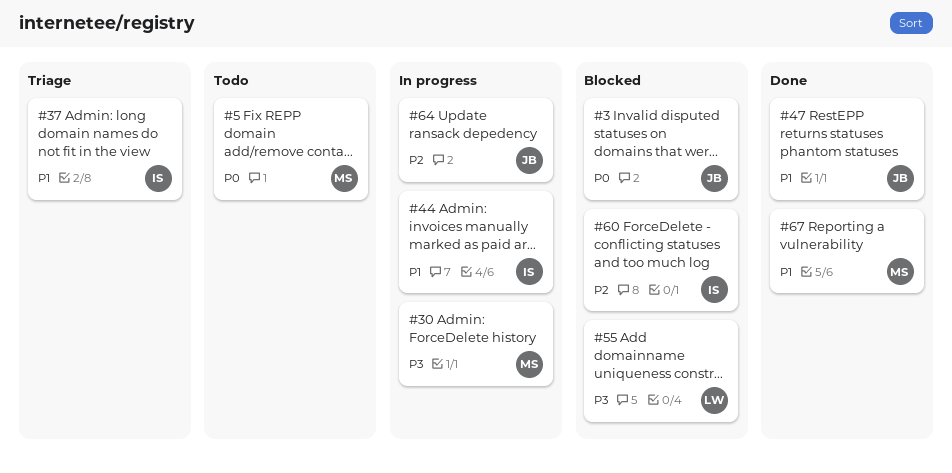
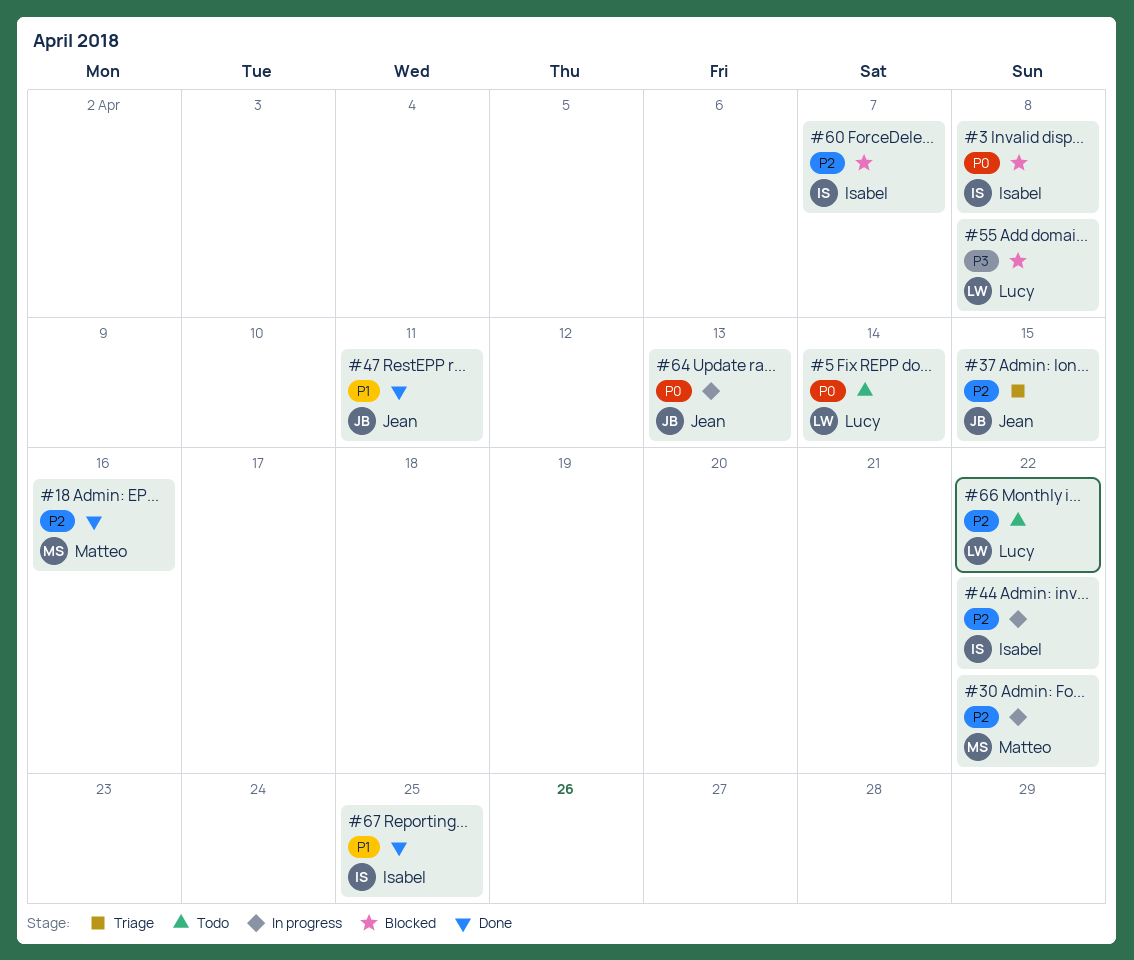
#3, owner: Jean -> Isabel
#5, owner: Matteo -> Lucy
#18: none -> present
#30, priority: P3 -> P2
#37, owner: Isabel -> Jean
#37, priority: P1 -> P2
#44, priority: P1 -> P2
#64, priority: P2 -> P0
#66: none -> present
#67, owner: Matteo -> Isabel

